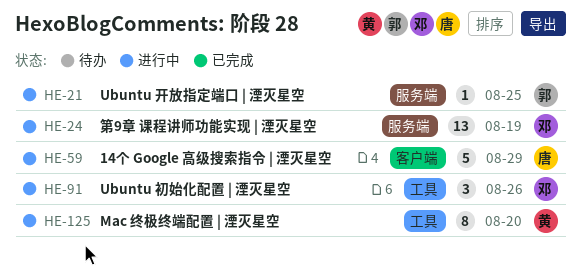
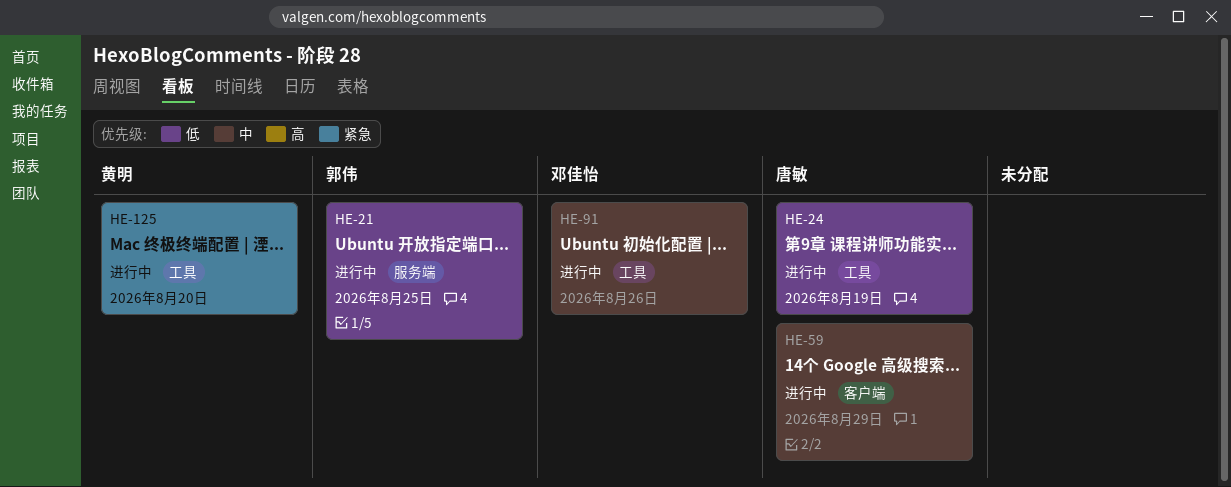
HE-24, owner: 邓佳怡 -> 唐敏
HE-24, label: 服务端 -> 工具

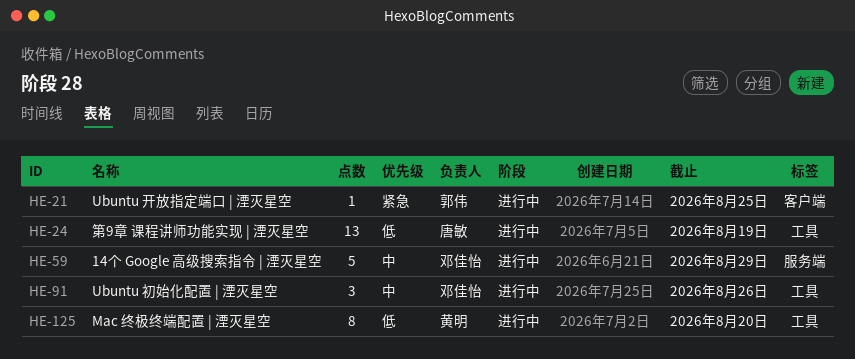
HE-21, priority: 低 -> 紧急
HE-21, label: 服务端 -> 客户端
HE-59, owner: 唐敏 -> 邓佳怡
HE-59, label: 客户端 -> 服务端
HE-125, priority: 紧急 -> 低

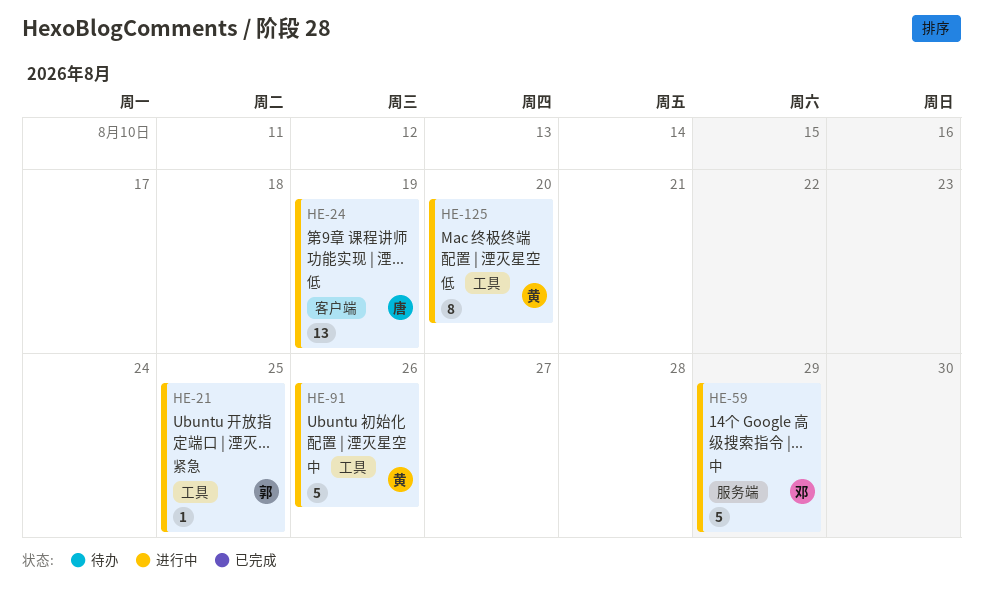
HE-21, label: 客户端 -> 工具
HE-24, label: 工具 -> 客户端
HE-91, owner: 邓佳怡 -> 黄明
HE-91, estimate: 3 -> 5

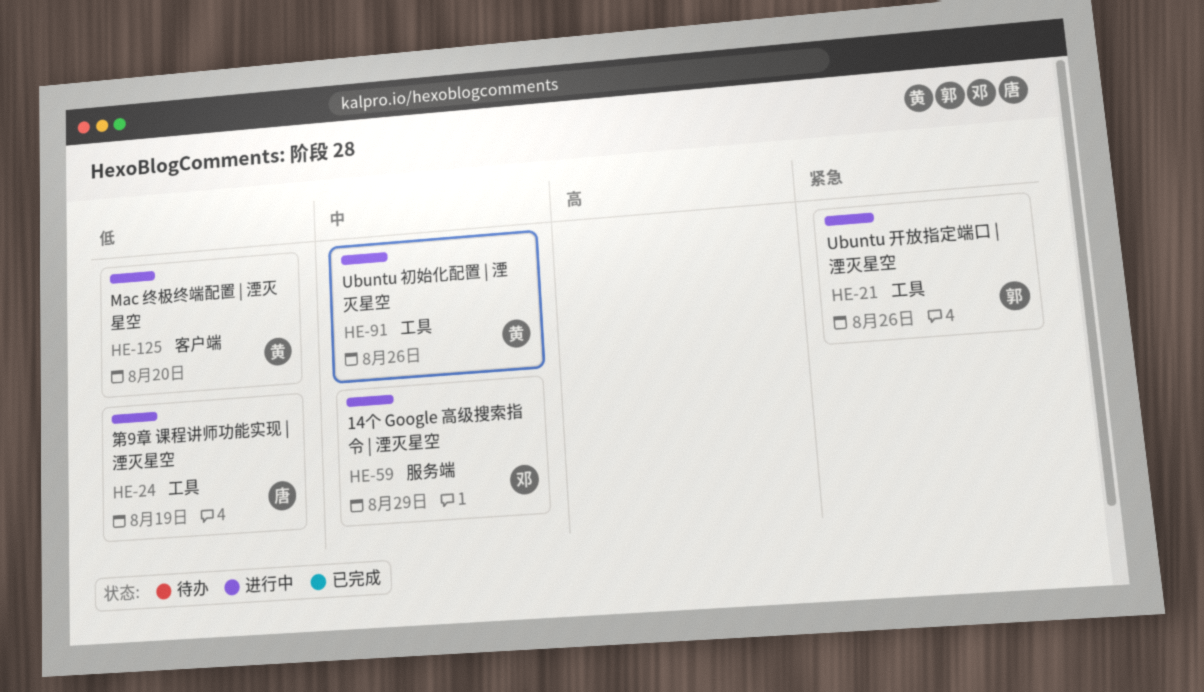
HE-21, due: Aug 25 -> Aug 26
HE-24, label: 客户端 -> 工具
HE-125, label: 工具 -> 客户端

